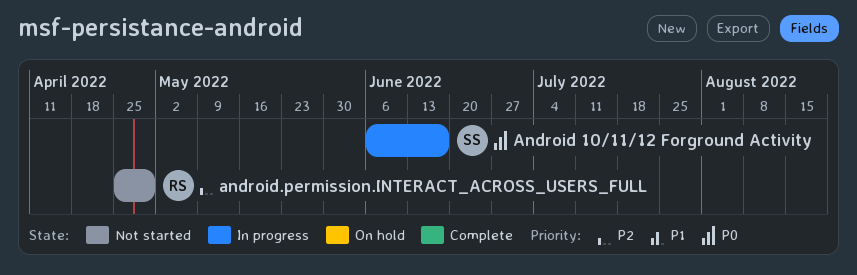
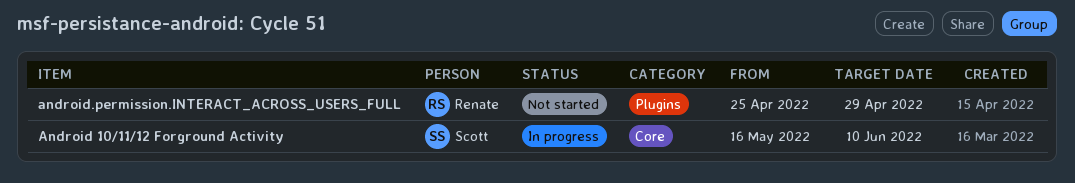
Android 10/11/12 Forground Activity, start: Jun 6 -> May 16
Android 10/11/12 Forground Activity, due: Jun 17 -> Jun 10

